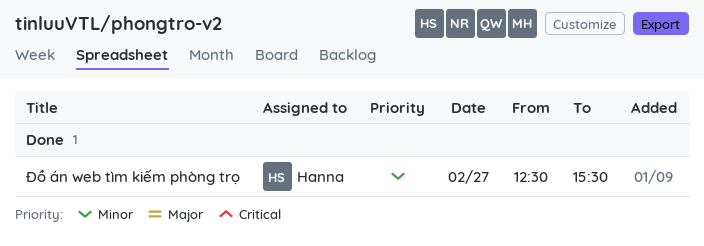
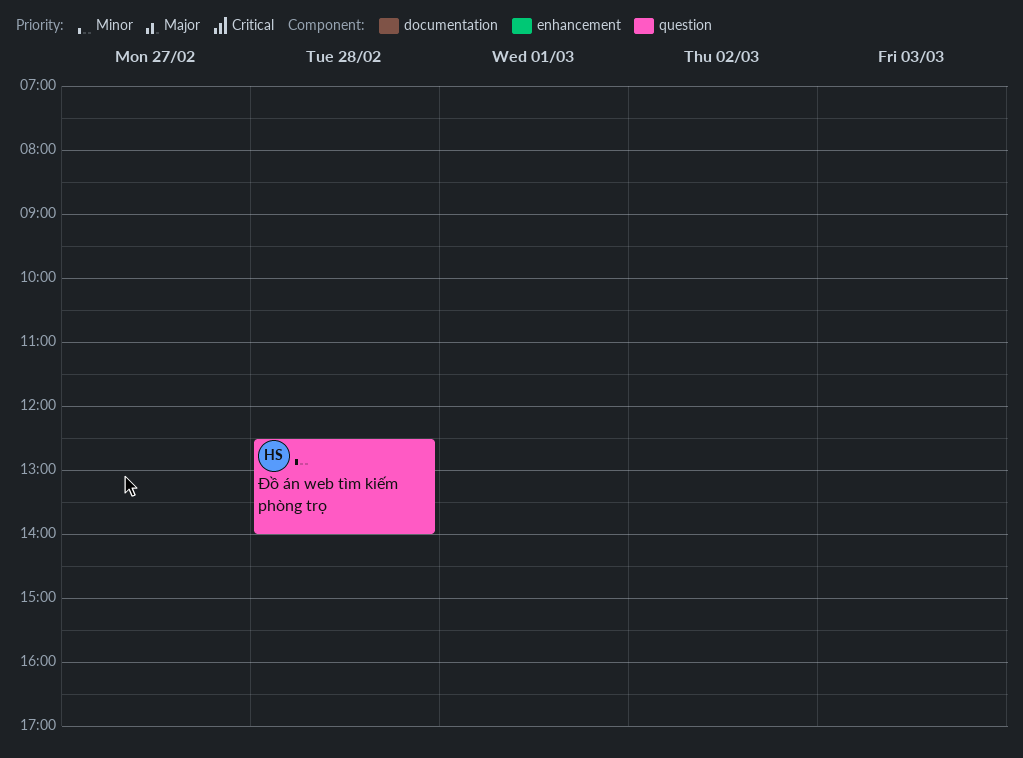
Đồ án web tìm kiếm phòng trọ, day: Feb 27 -> Feb 28
Đồ án web tìm kiếm phòng trọ, ends: 15:30 -> 14:00

